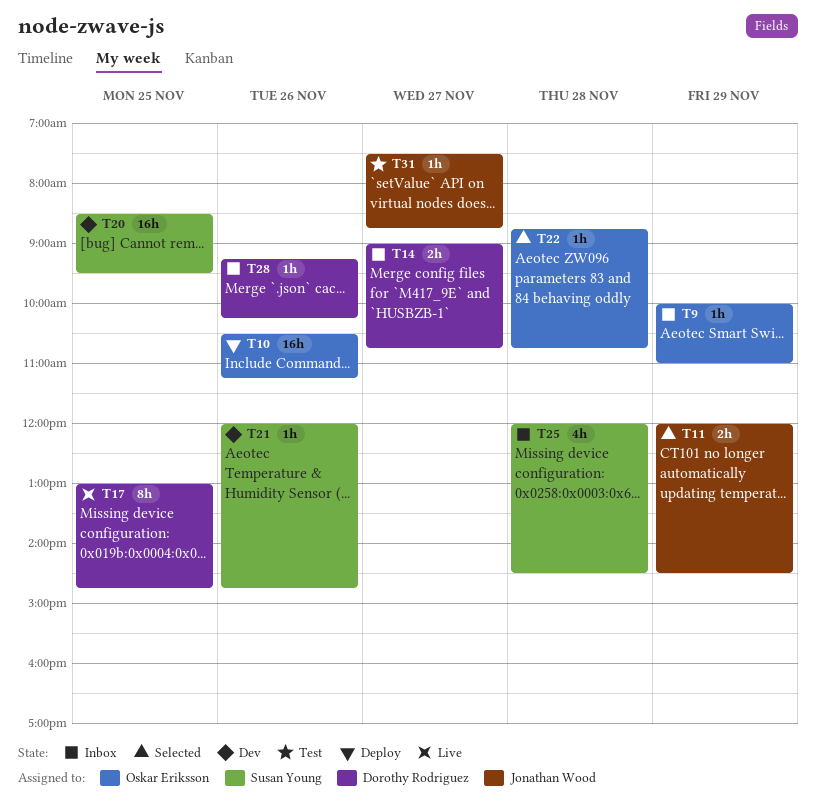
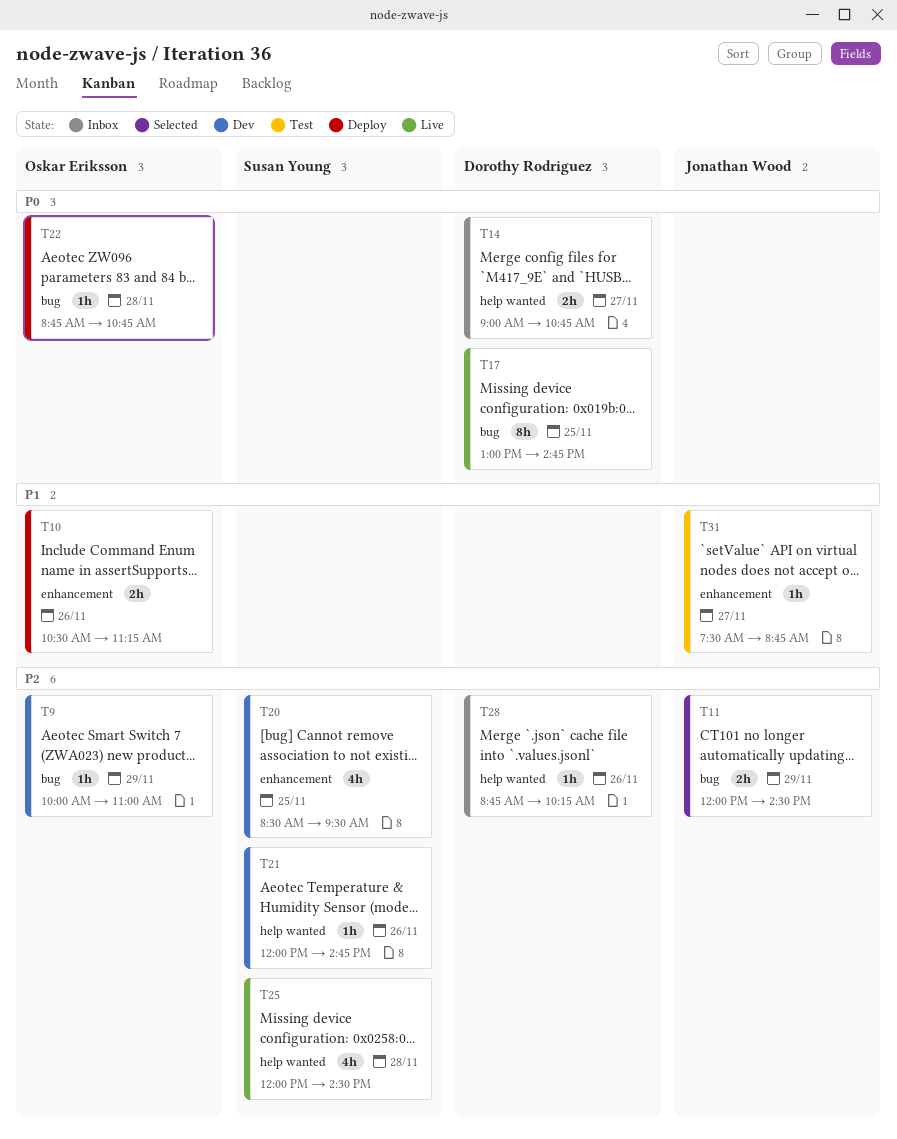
T9, status: Inbox -> Dev
T10, estimate: 16h -> 2h
T20, estimate: 16h -> 4h
T22, status: Selected -> Deploy
T25, status: Inbox -> Live
T28, begins: 09:15 -> 08:45

